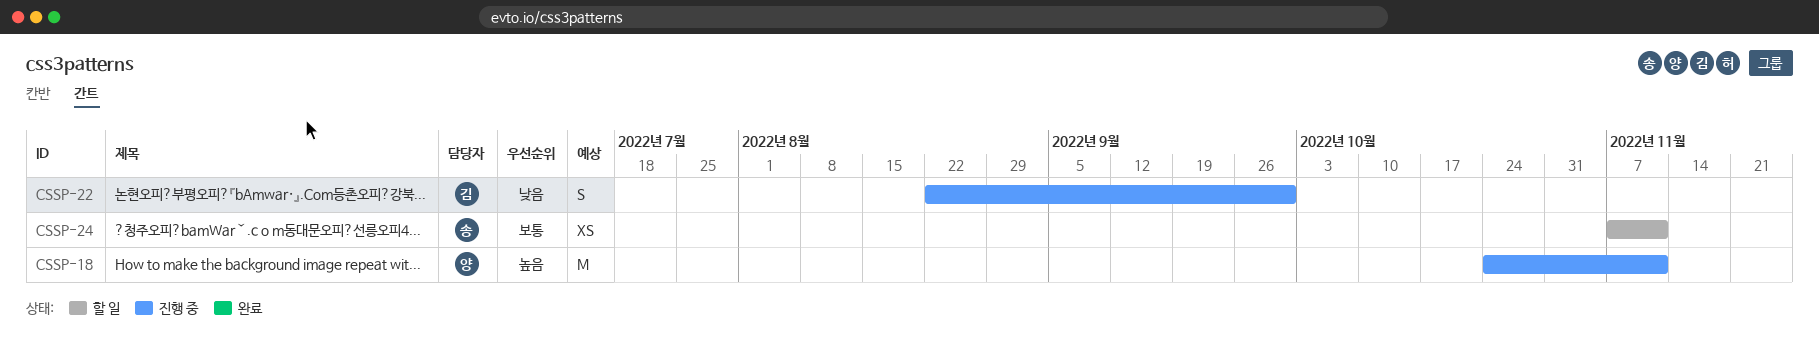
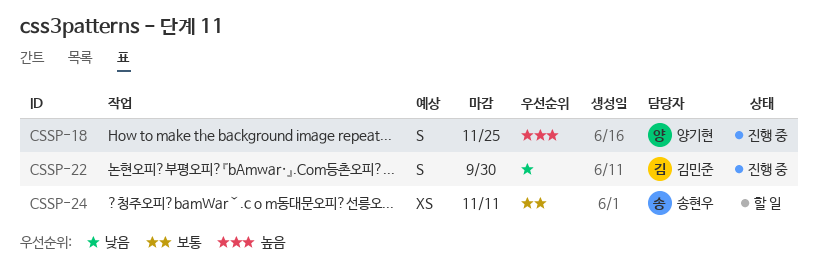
CSSP-18, estimate: M -> S
CSSP-18, due: Nov 11 -> Nov 25

